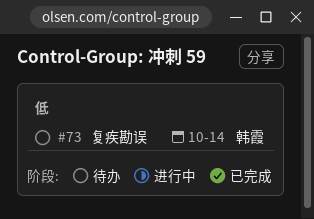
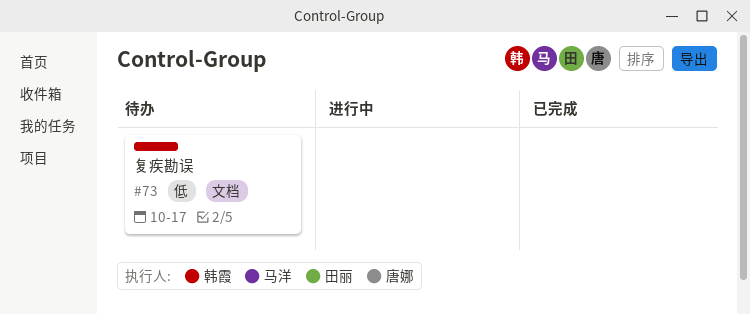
#73, due: Oct 14 -> Oct 17

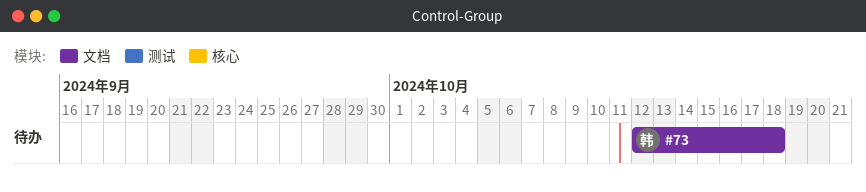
#73, due: Oct 17 -> Oct 18

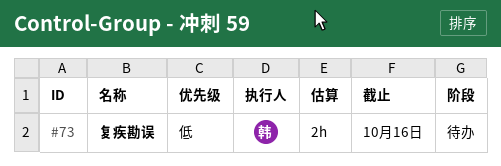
#73, due: Oct 18 -> Oct 16

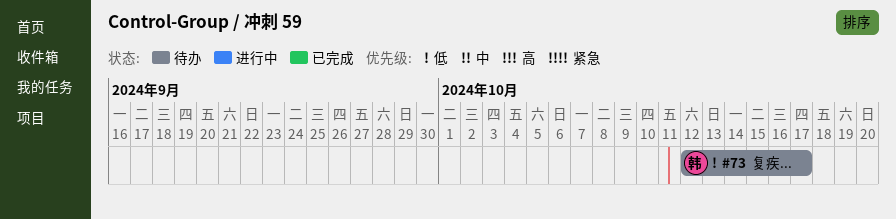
#73, due: Oct 16 -> Oct 17

